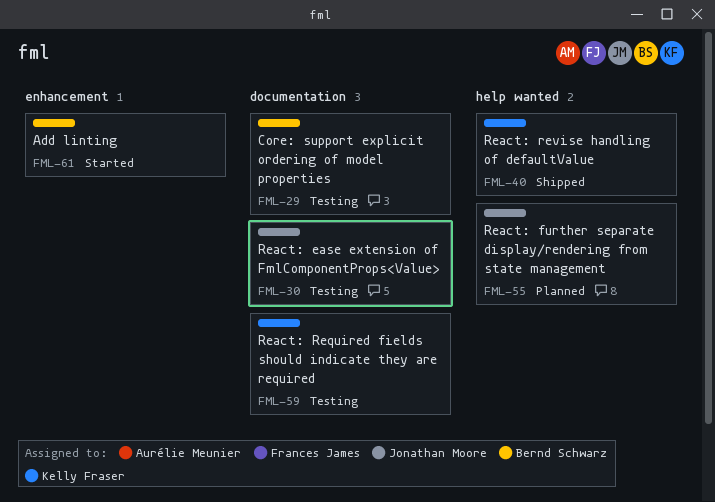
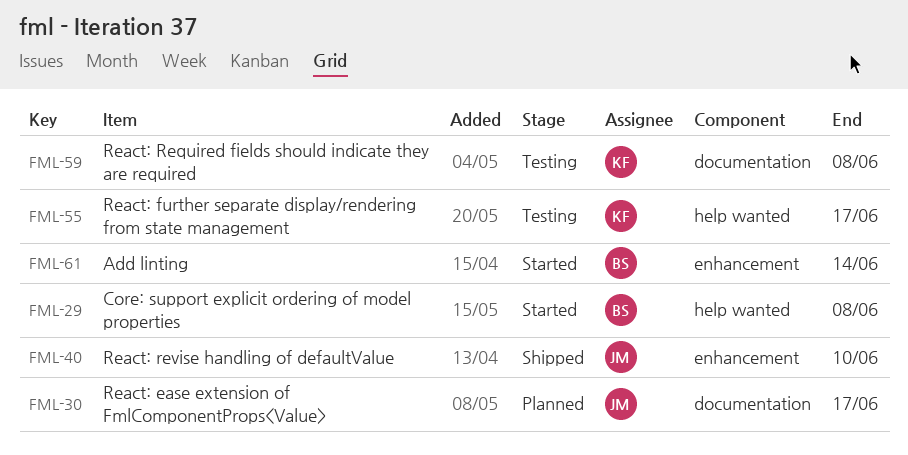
FML-29, status: Testing -> Started
FML-29, label: documentation -> help wanted
FML-30, status: Testing -> Planned
FML-40, owner: Kelly Fraser -> Jonathan Moore
FML-40, label: help wanted -> enhancement
FML-55, status: Planned -> Testing
FML-55, owner: Jonathan Moore -> Kelly Fraser

